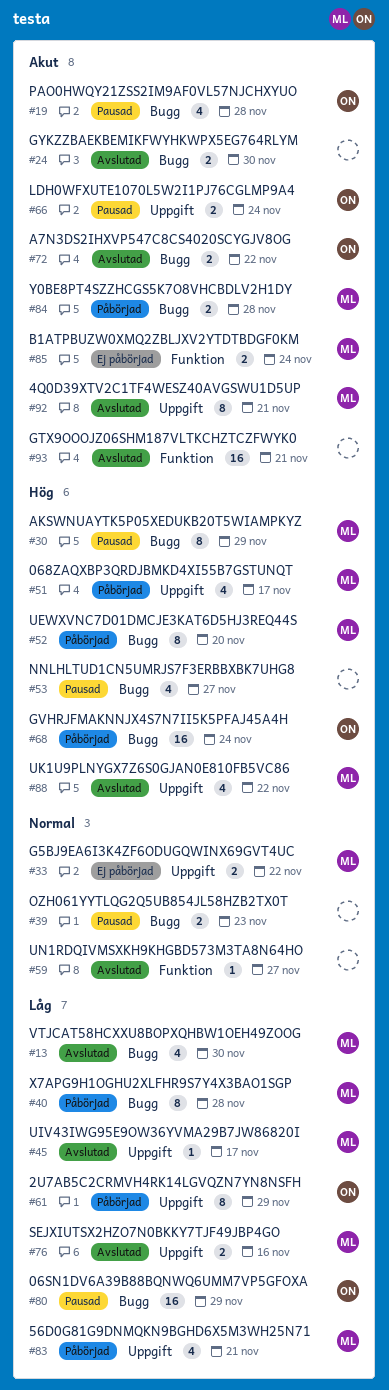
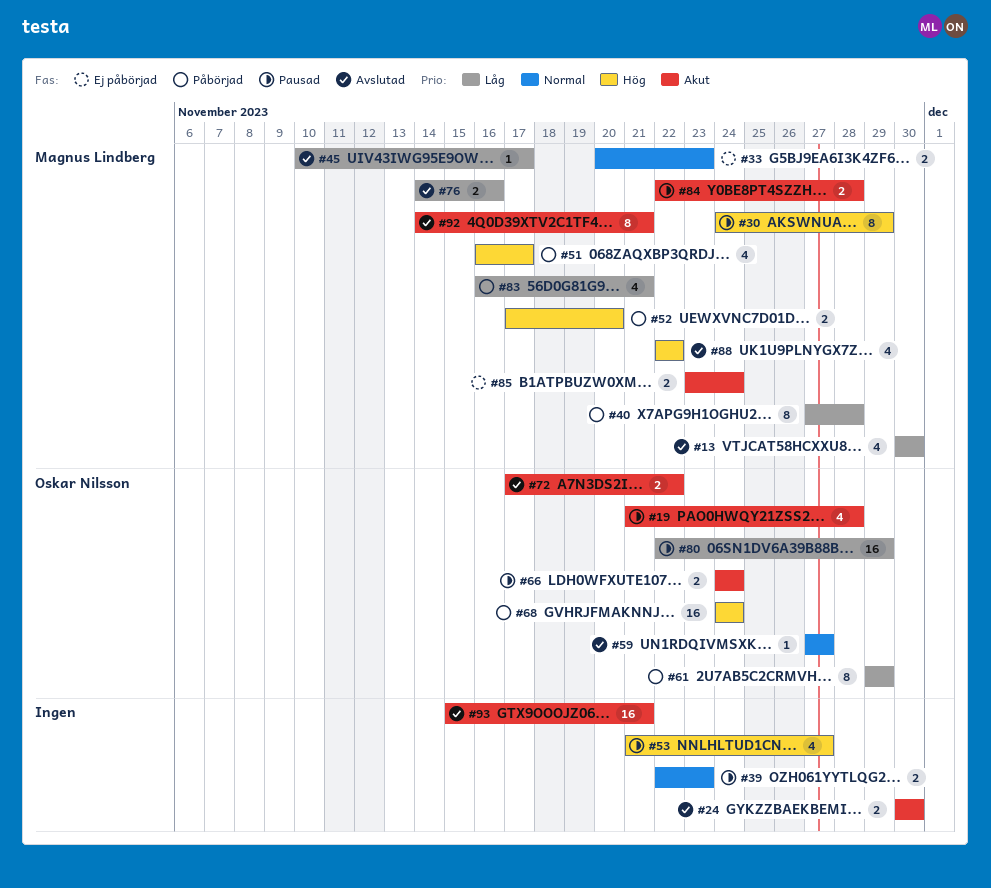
#33, due: Nov 22 -> Nov 23
#52, estimate: 8 -> 2
#59, owner: none -> Oskar Nilsson
#84, status: Påbörjad -> Pausad

